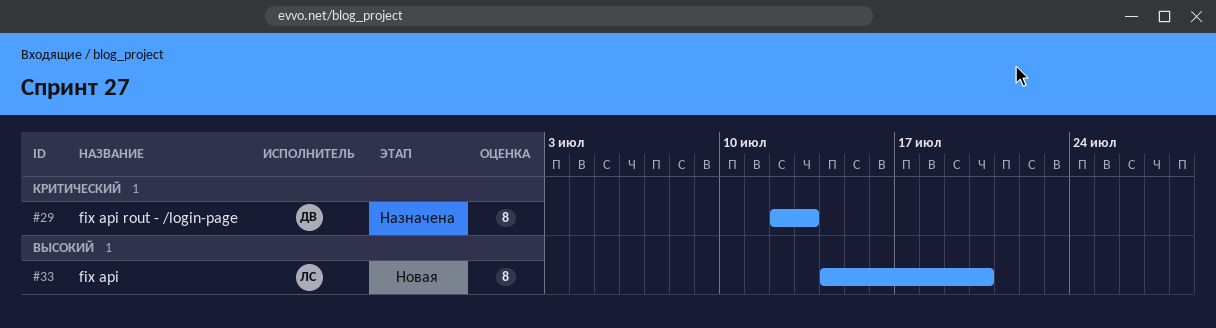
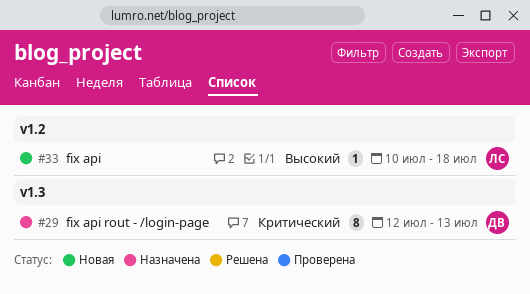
#33, estimate: 8 -> 1
#33, start: Jul 14 -> Jul 10
#33, due: Jul 20 -> Jul 18

